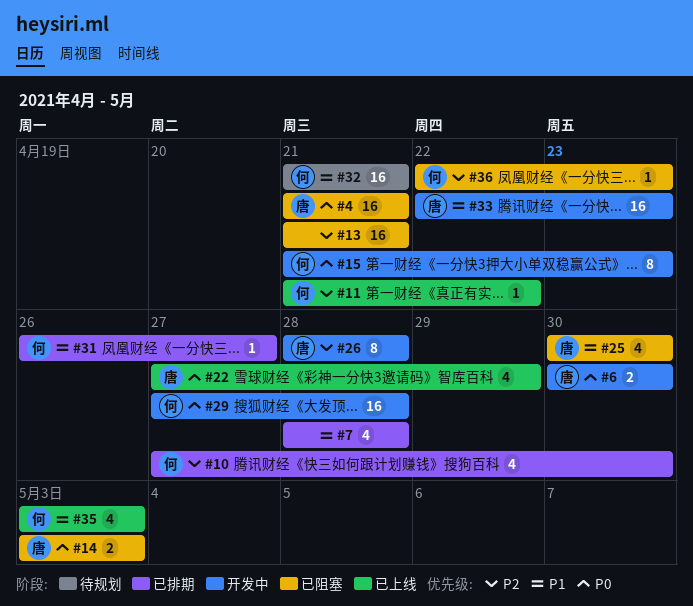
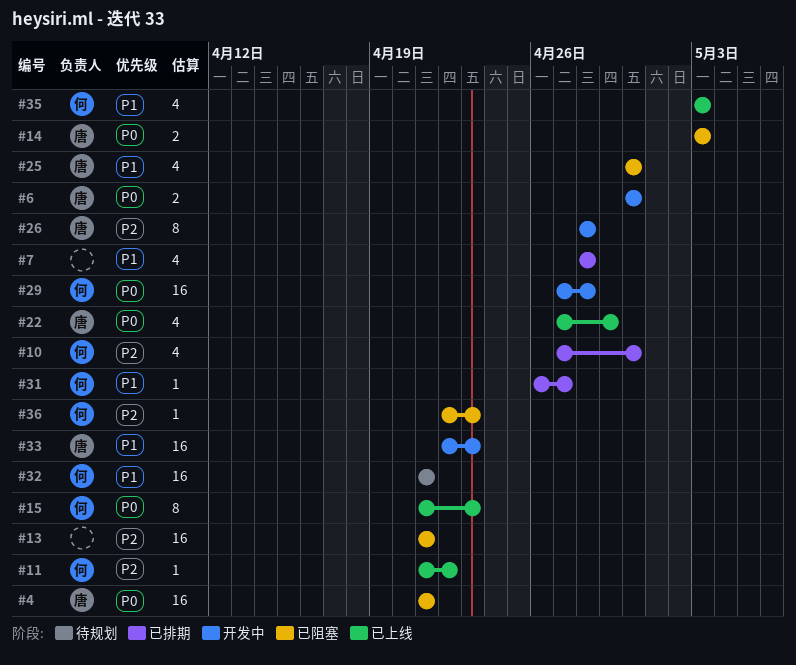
#15, status: 开发中 -> 已上线

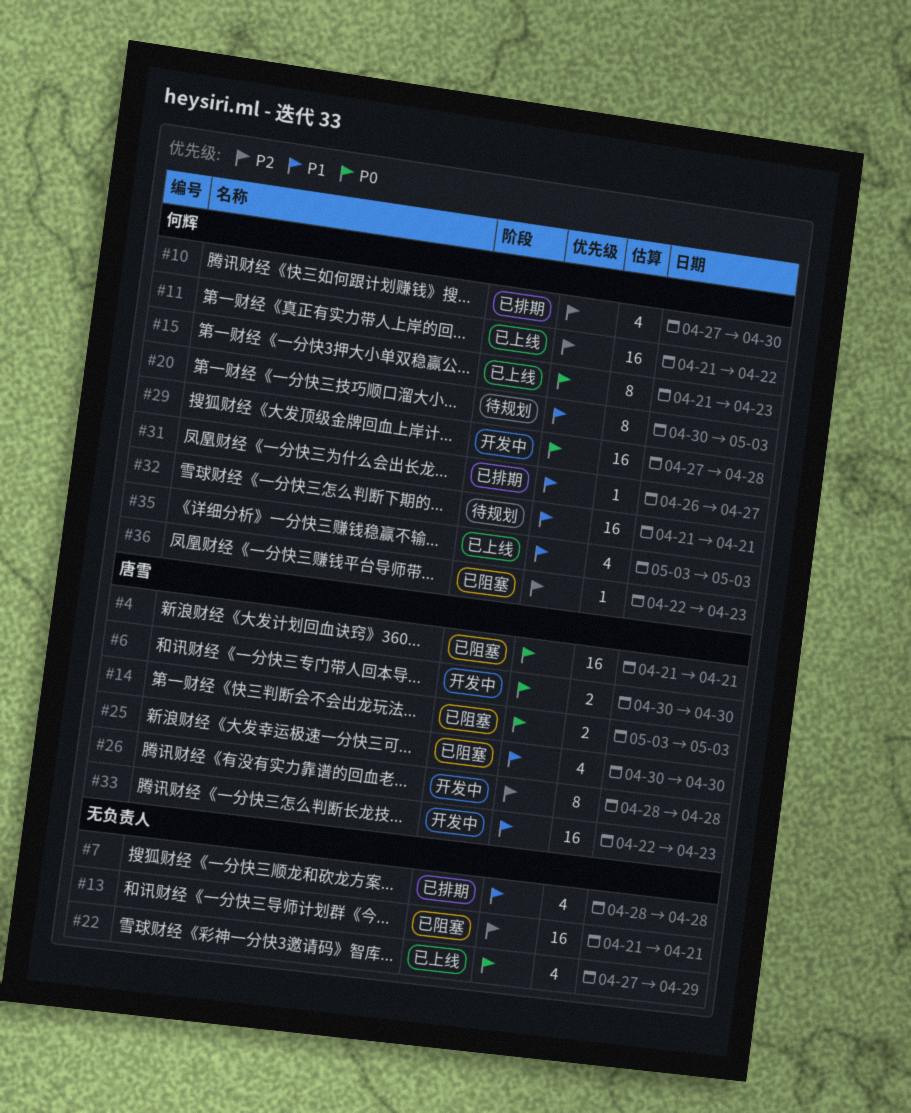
#11, estimate: 1 -> 16
#20: none -> present
#22, owner: 唐雪 -> none

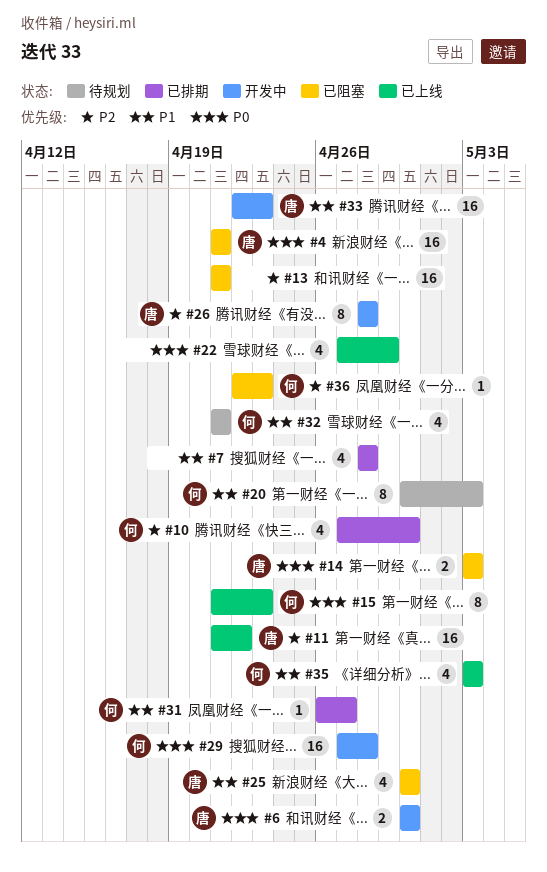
#11, owner: 何辉 -> 唐雪
#32, estimate: 16 -> 4

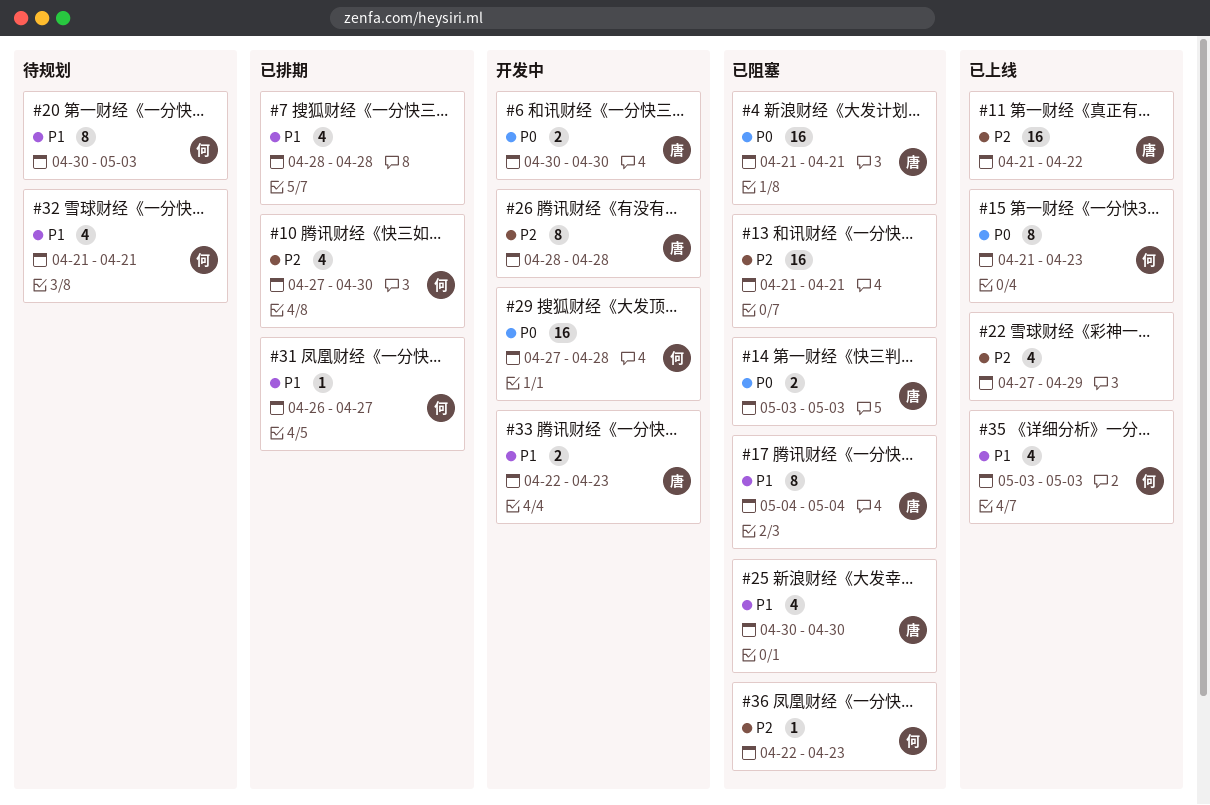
#17: none -> present
#22, priority: P0 -> P2
#33, estimate: 16 -> 2

